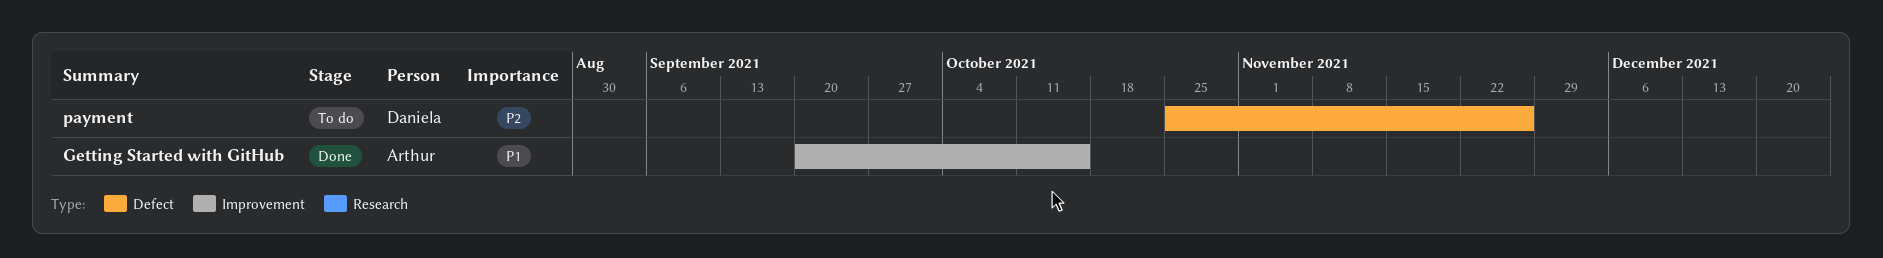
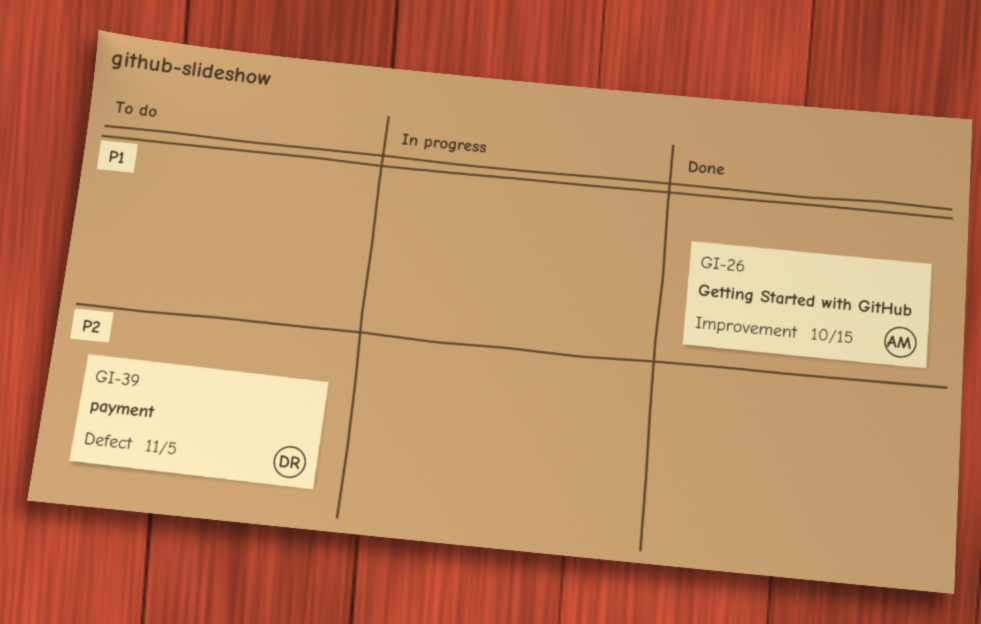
payment, due: Nov 26 -> Nov 5

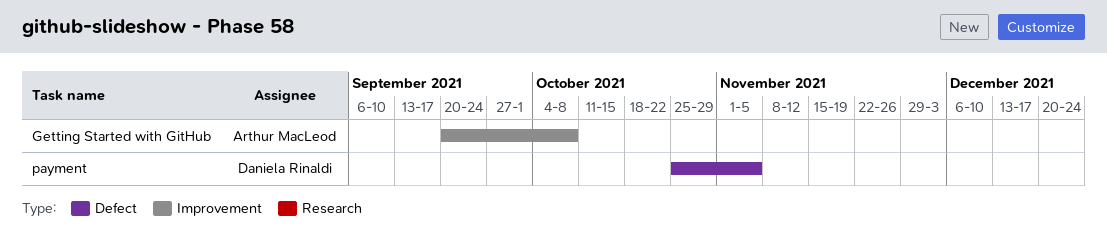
Getting Started with GitHub, due: Oct 15 -> Oct 8

